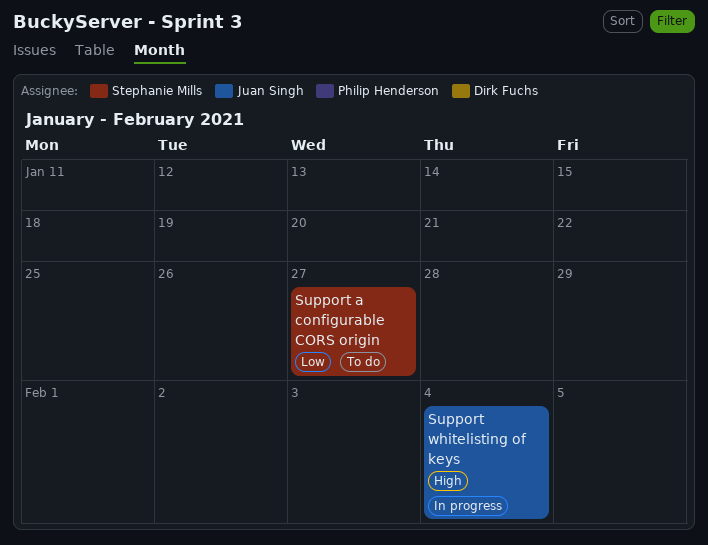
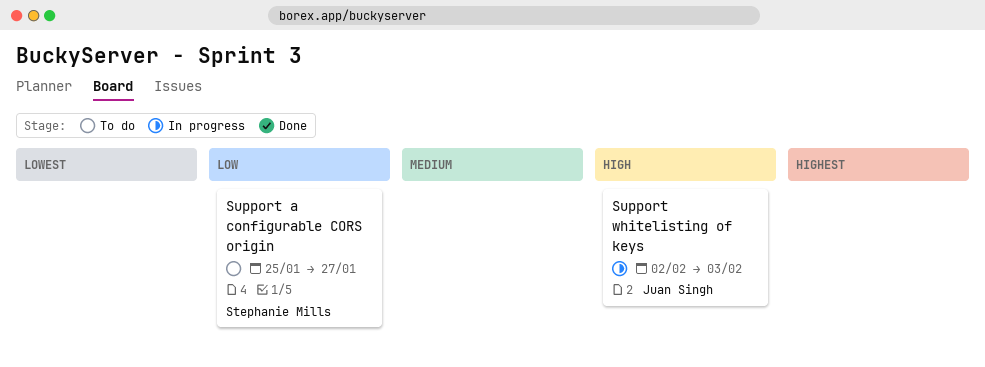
Support whitelisting of keys, due: Feb 4 -> Feb 3

